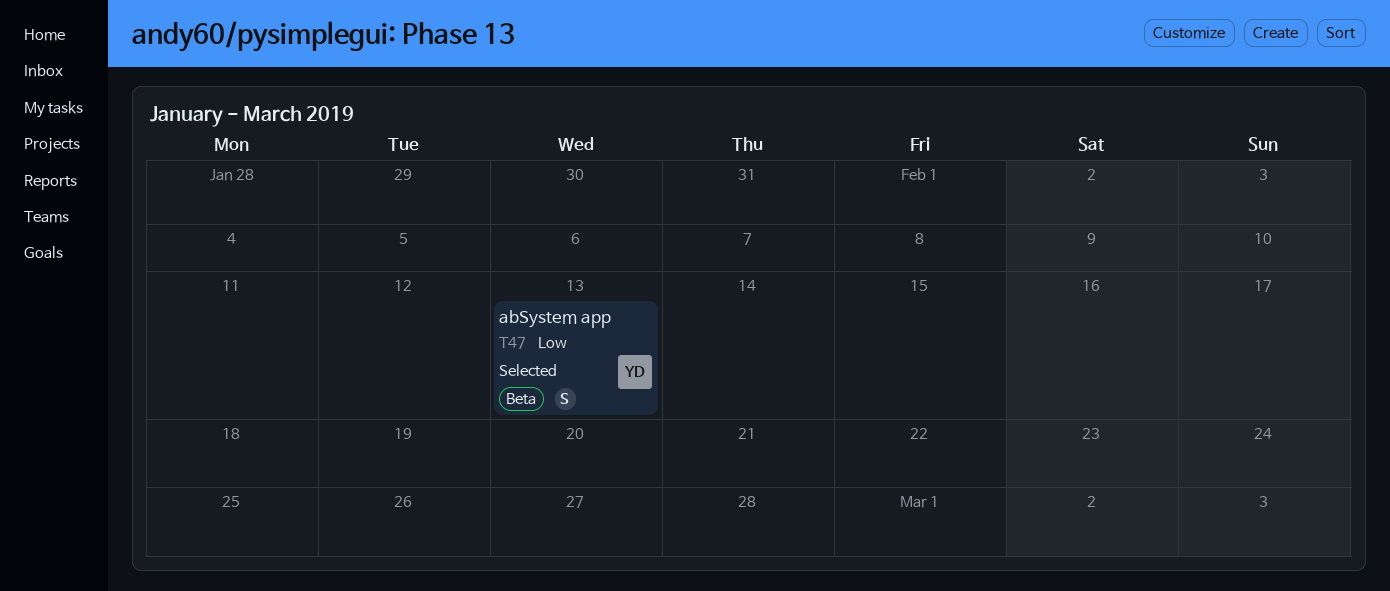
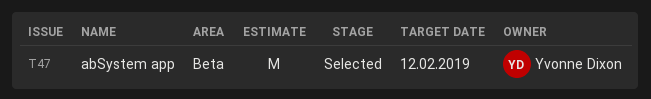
T47, estimate: S -> M
T47, due: Feb 13 -> Feb 12

